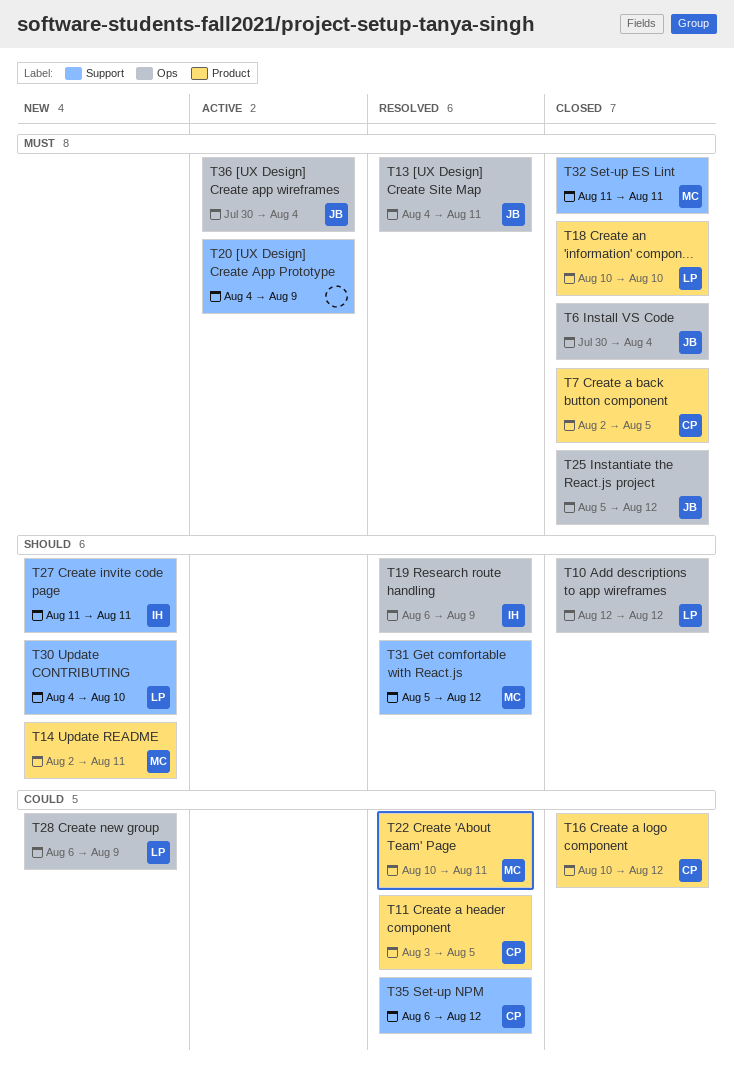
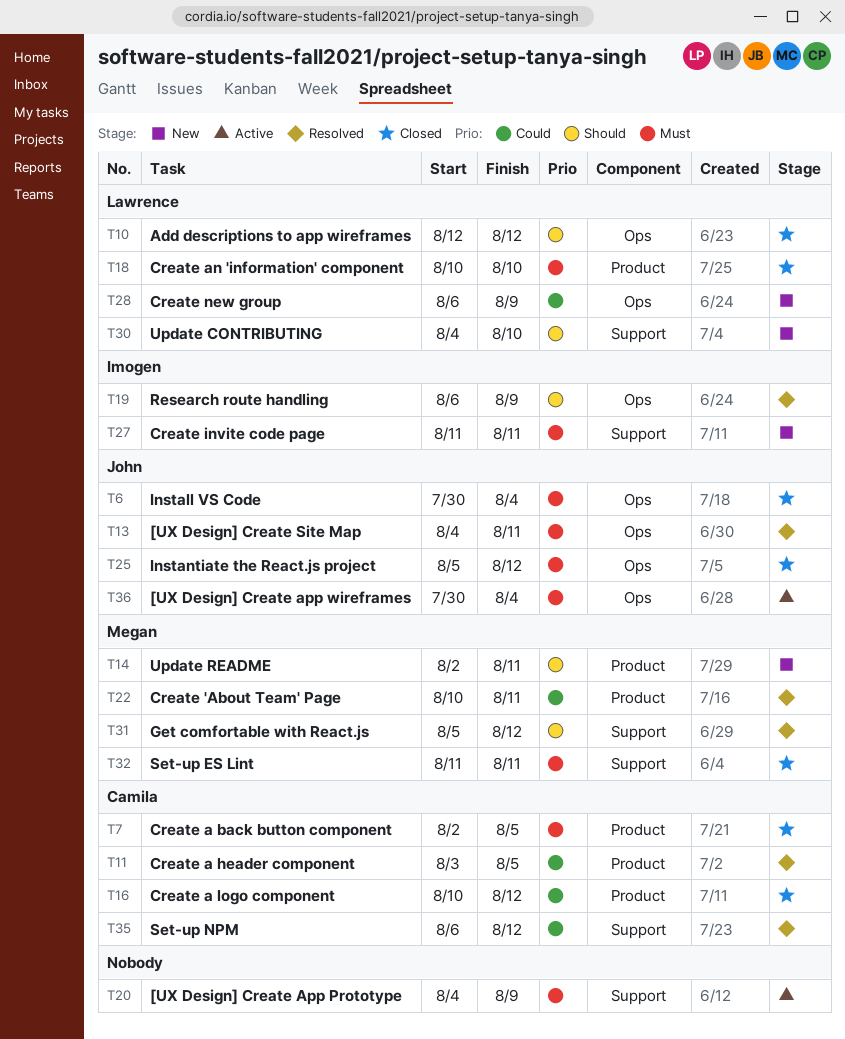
T27, priority: Should -> Must

